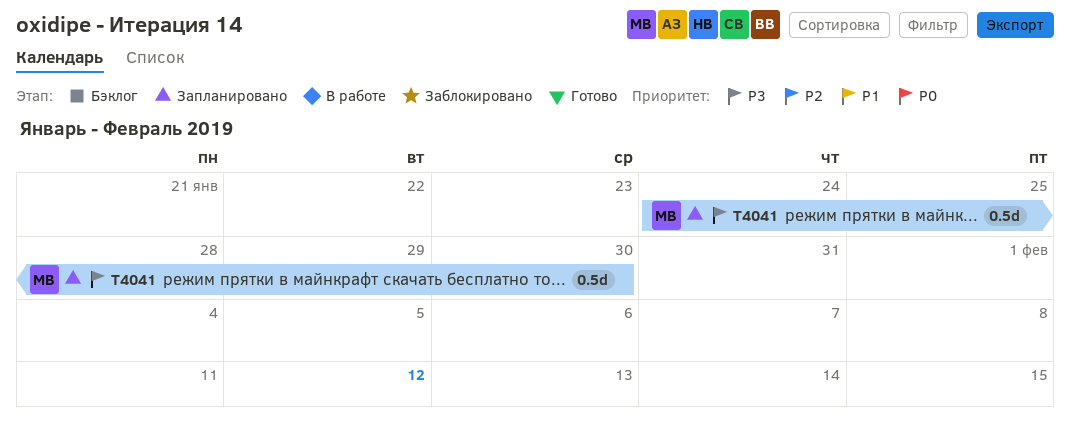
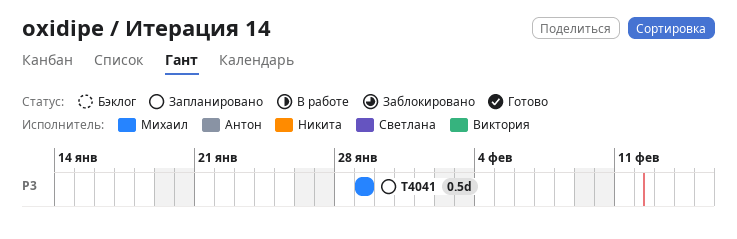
T4041, start: Jan 24 -> Jan 29
T4041, due: Jan 30 -> Jan 29

